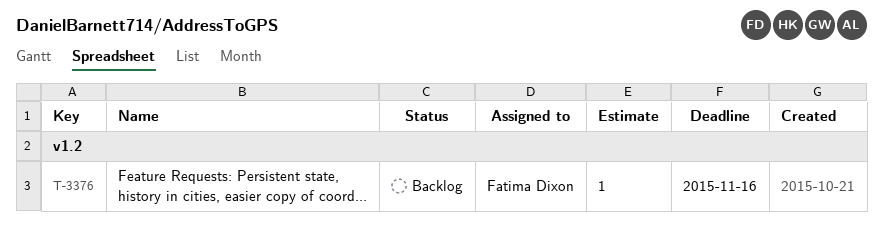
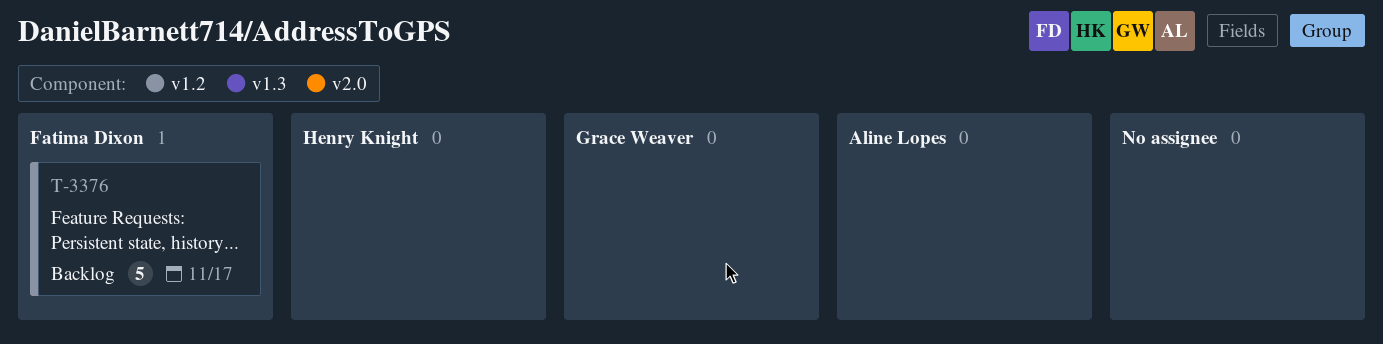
T-3376, estimate: 1 -> 5
T-3376, due: Nov 16 -> Nov 17

